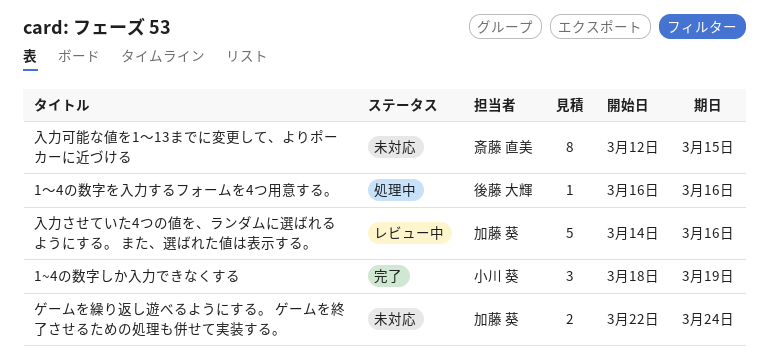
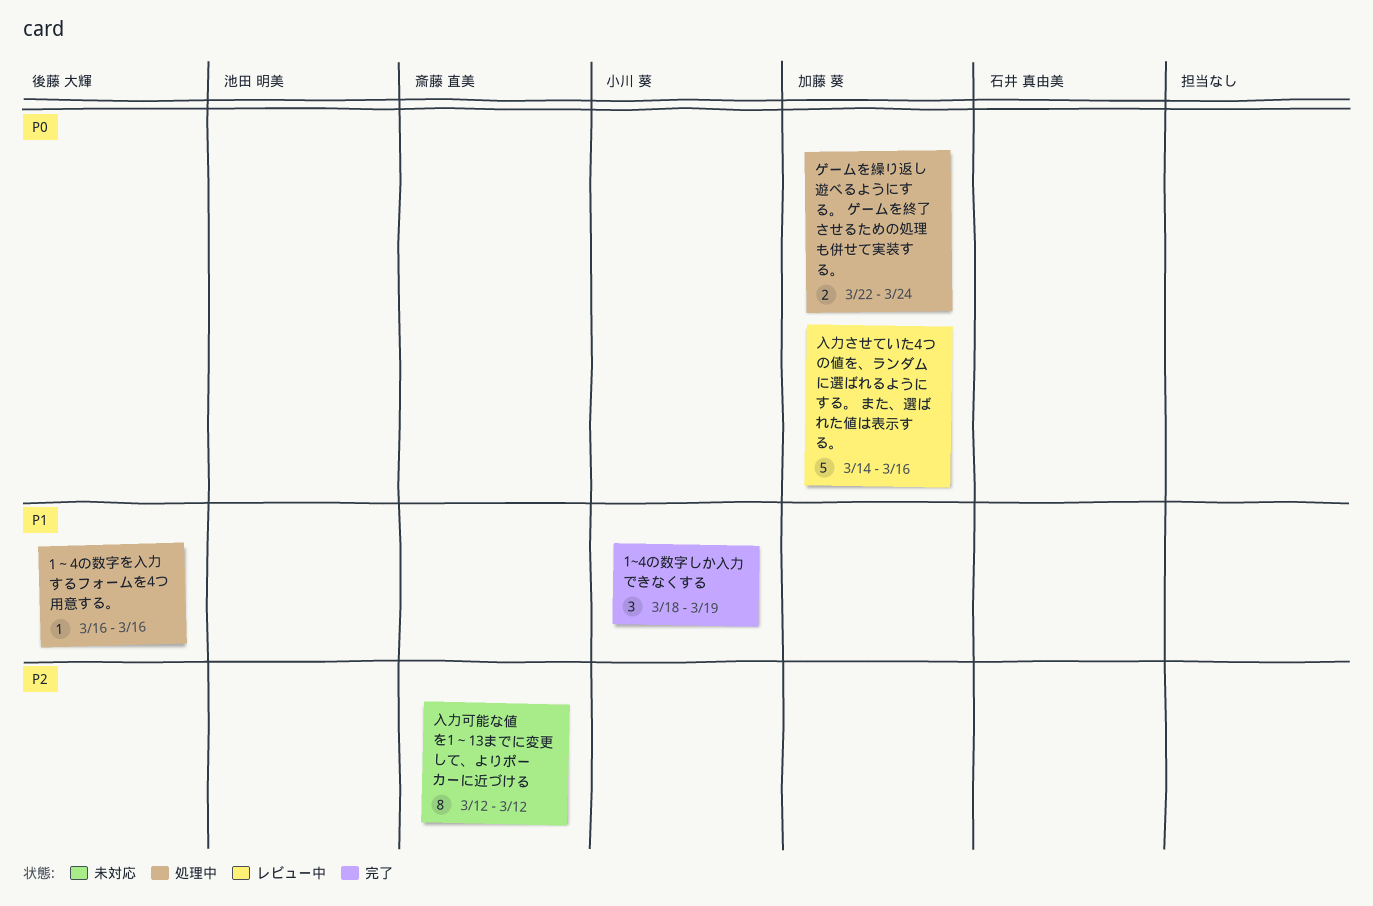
ゲームを繰り返し遊べるようにする。 ゲームを終了させるための処理も併せて実装する。, status: 未対応 -> 処理中
入力可能な値を1～13までに変更して、よりポーカーに近づける, due: Mar 15 -> Mar 12

